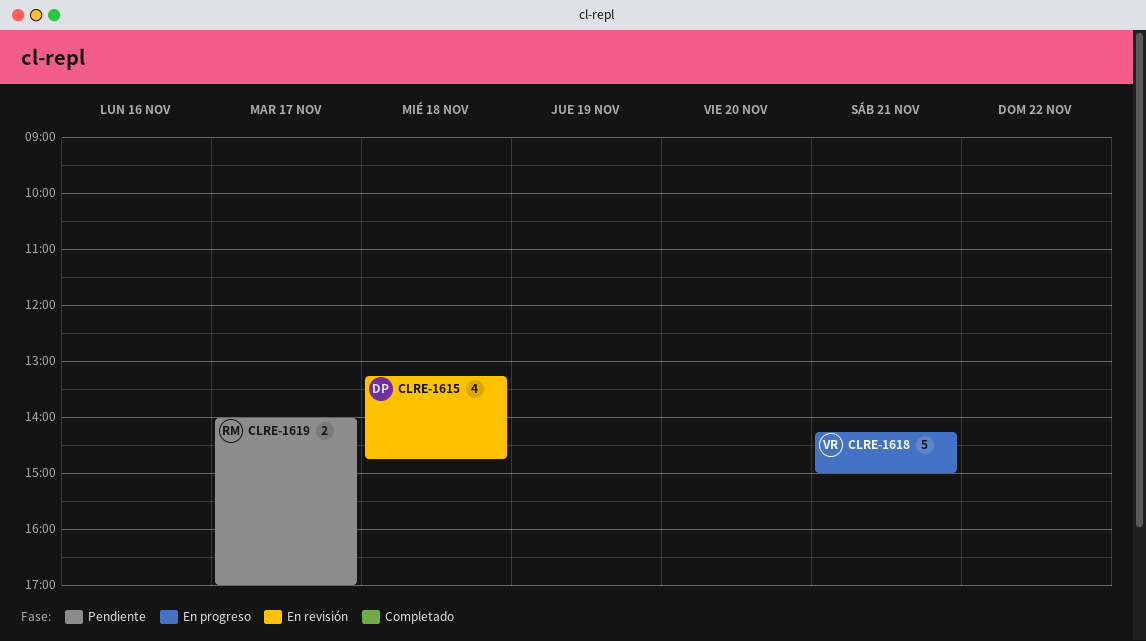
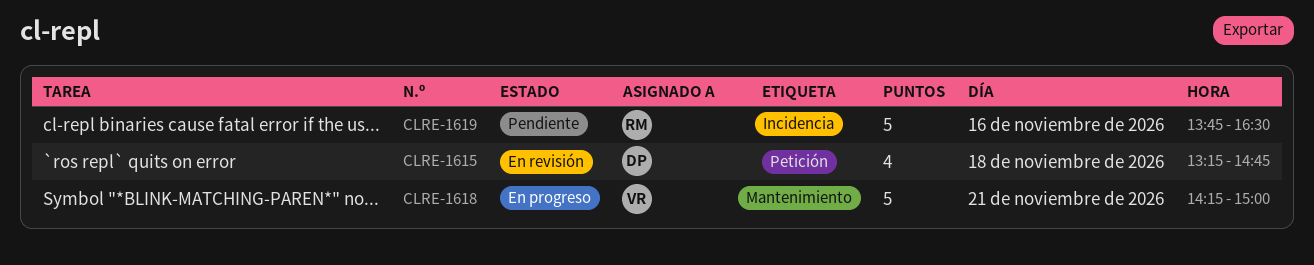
CLRE-1619, estimate: 2 -> 5
CLRE-1619, day: Nov 17 -> Nov 16
CLRE-1619, begins: 14:00 -> 13:45
CLRE-1619, ends: 17:00 -> 16:30

